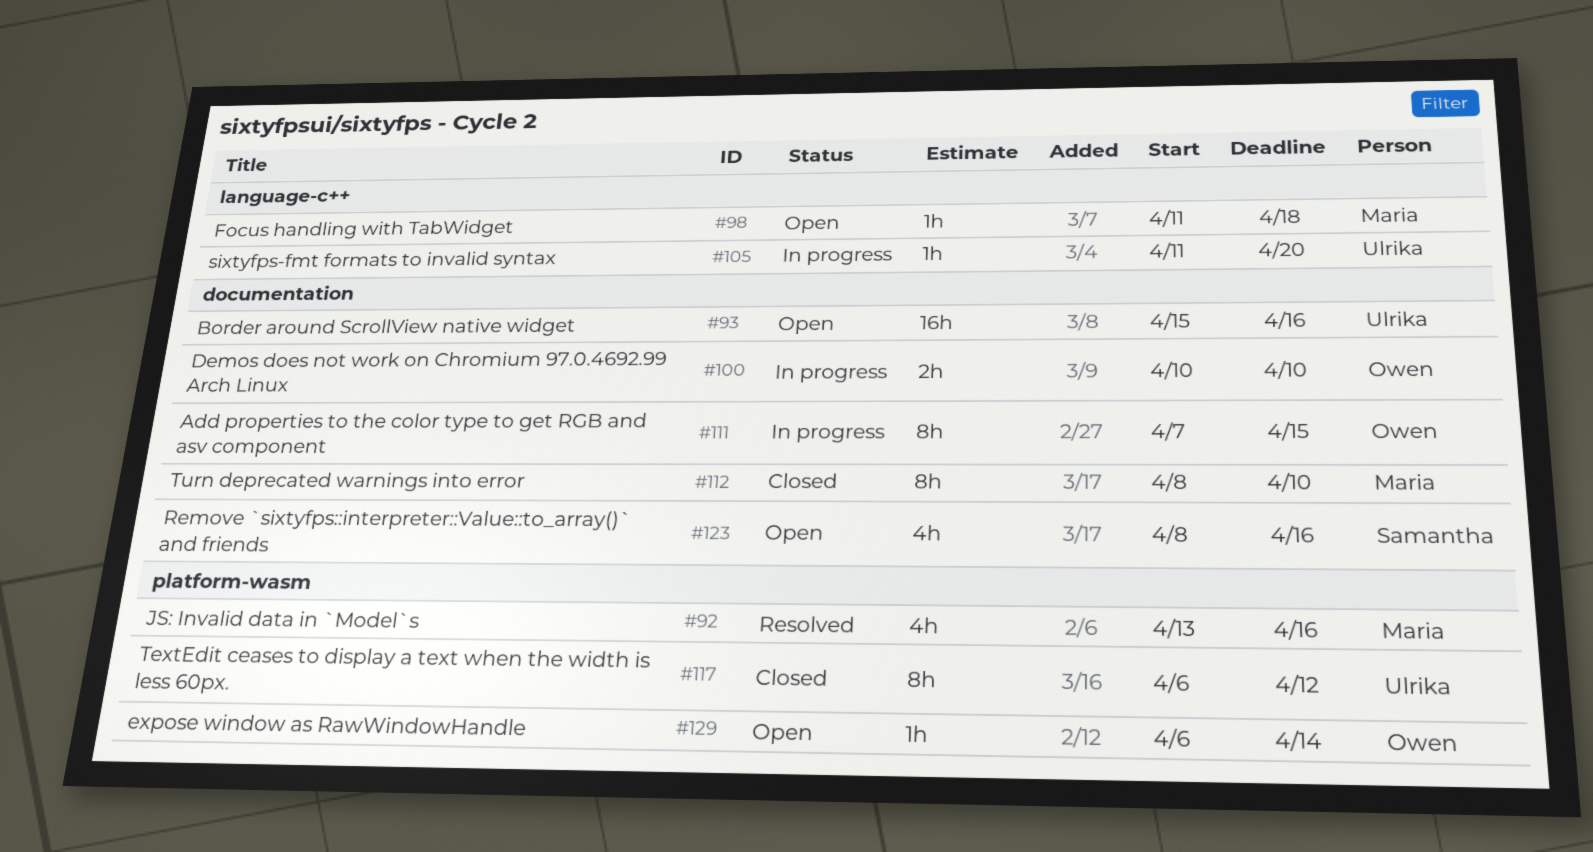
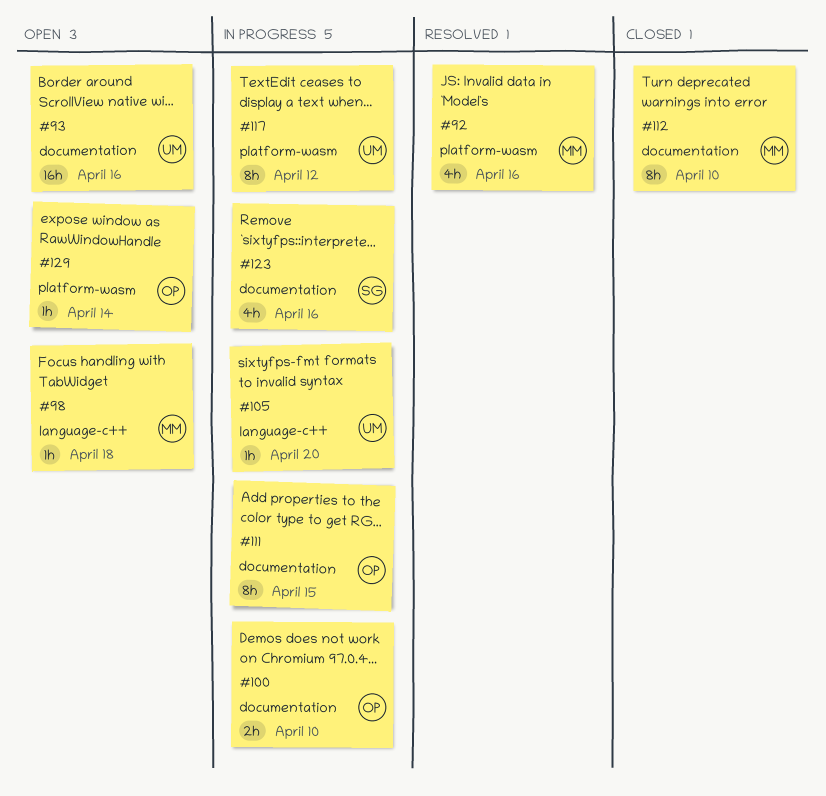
#117, status: Closed -> In progress
#123, status: Open -> In progress

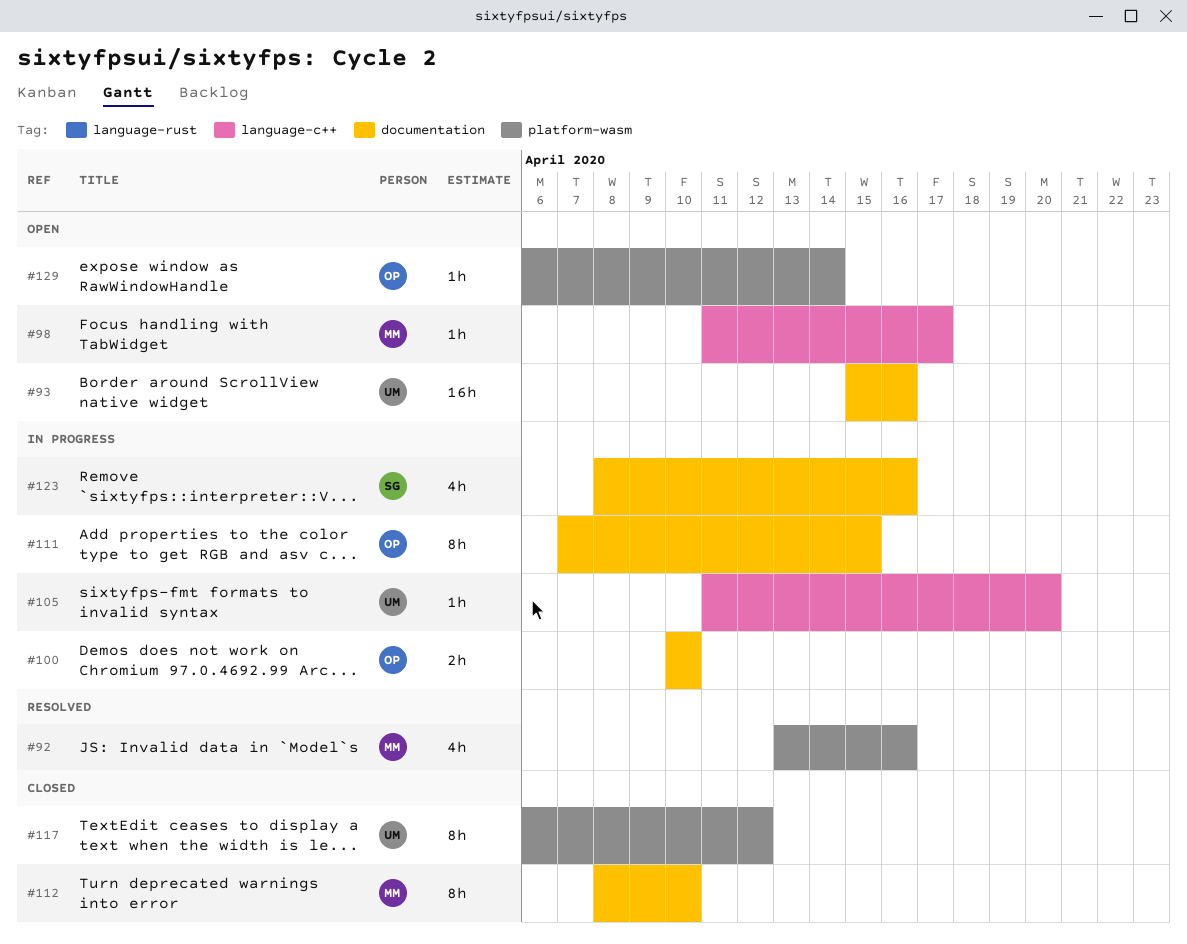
#98, due: Apr 18 -> Apr 17
#117, status: In progress -> Closed

